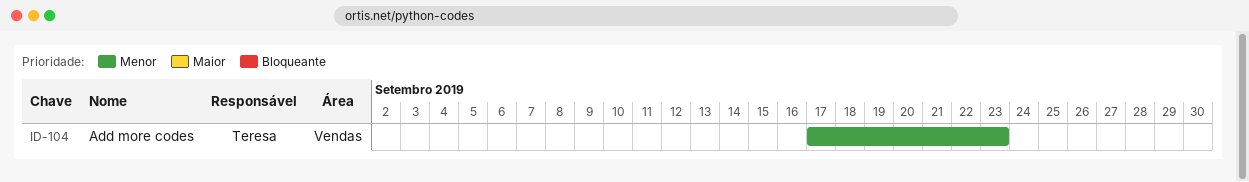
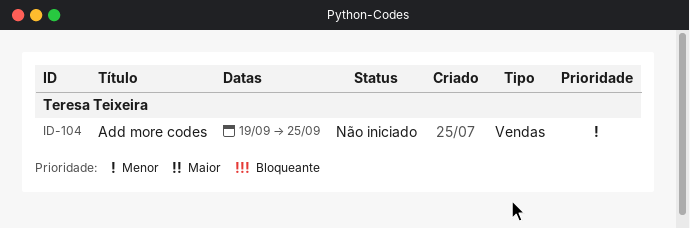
ID-104, start: Sep 17 -> Sep 19
ID-104, due: Sep 23 -> Sep 25

